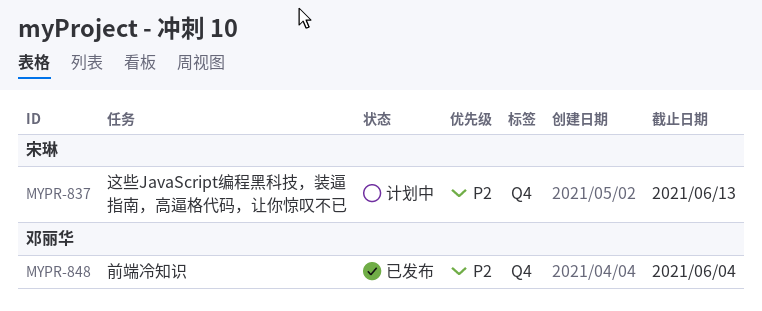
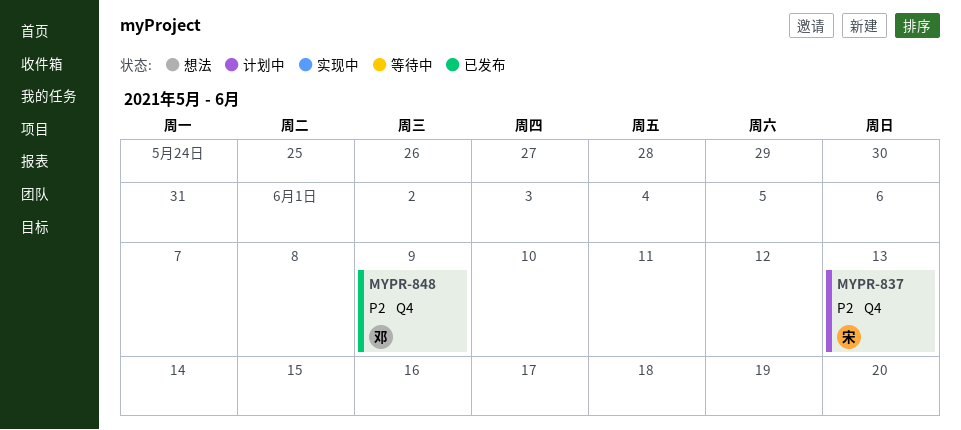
MYPR-848, due: Jun 4 -> Jun 9

